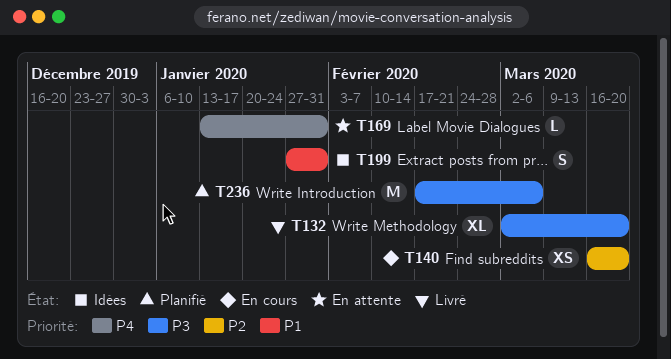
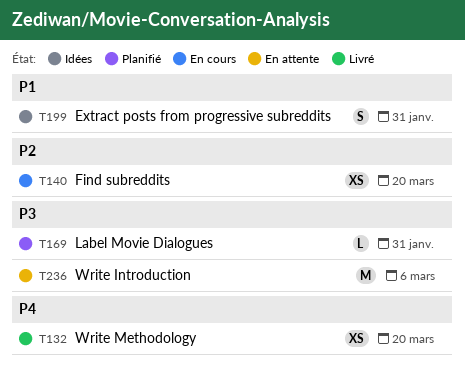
T132, priority: P3 -> P4
T132, estimate: XL -> XS
T169, status: En attente -> Planifié
T169, priority: P4 -> P3
T236, status: Planifié -> En attente

